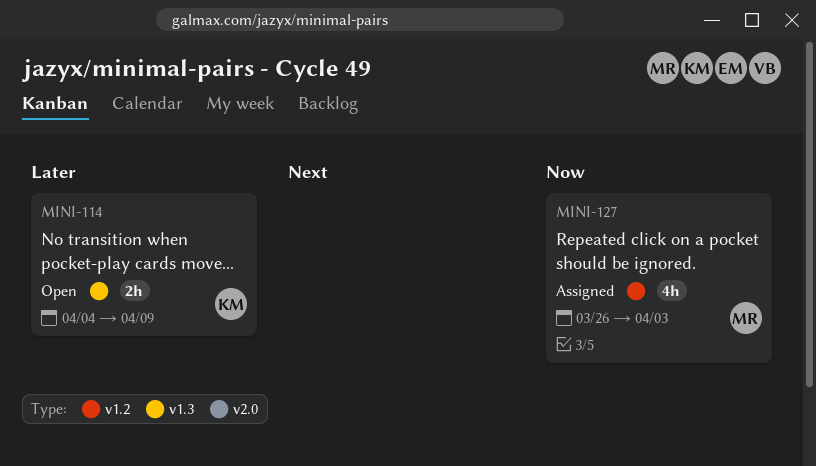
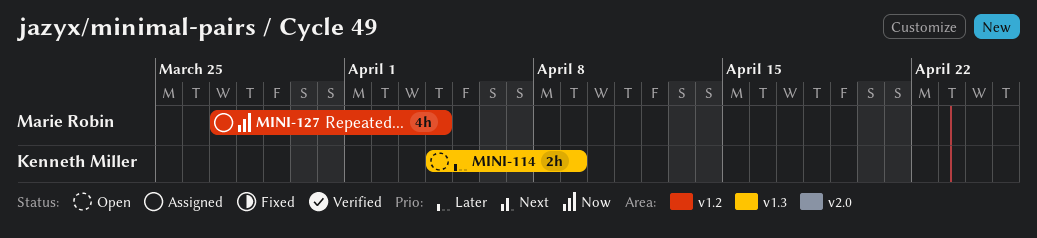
MINI-127, start: Mar 26 -> Mar 27
MINI-127, due: Apr 3 -> Apr 4

